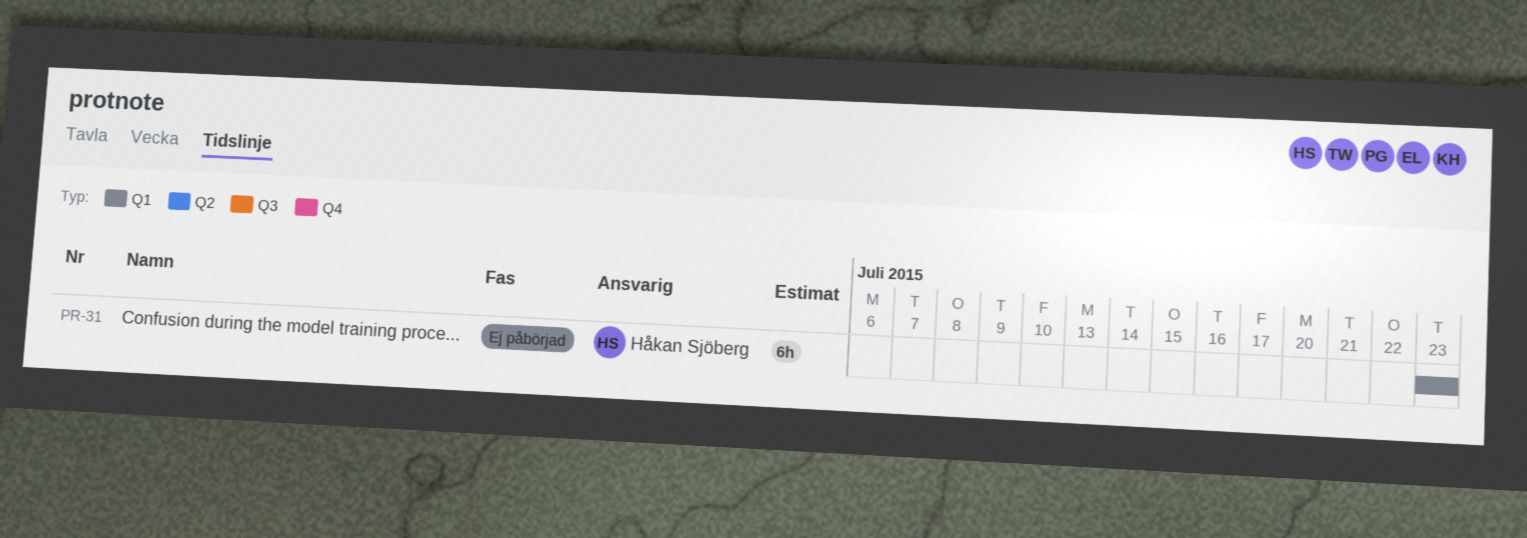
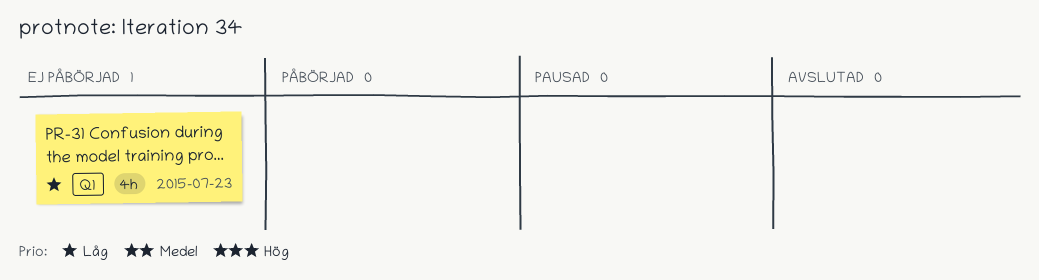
PR-31, estimate: 6h -> 4h

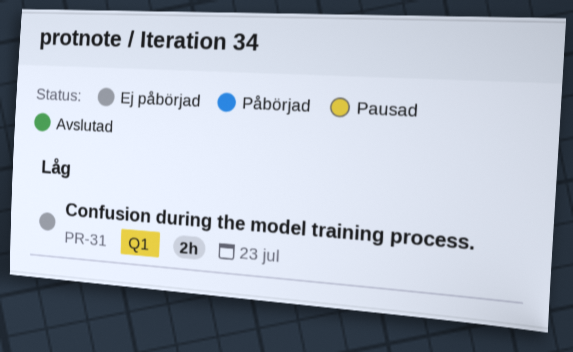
PR-31, estimate: 4h -> 2h

